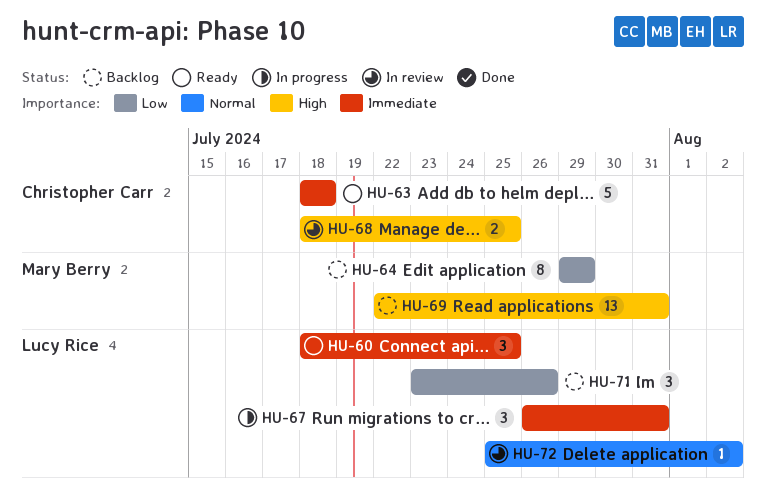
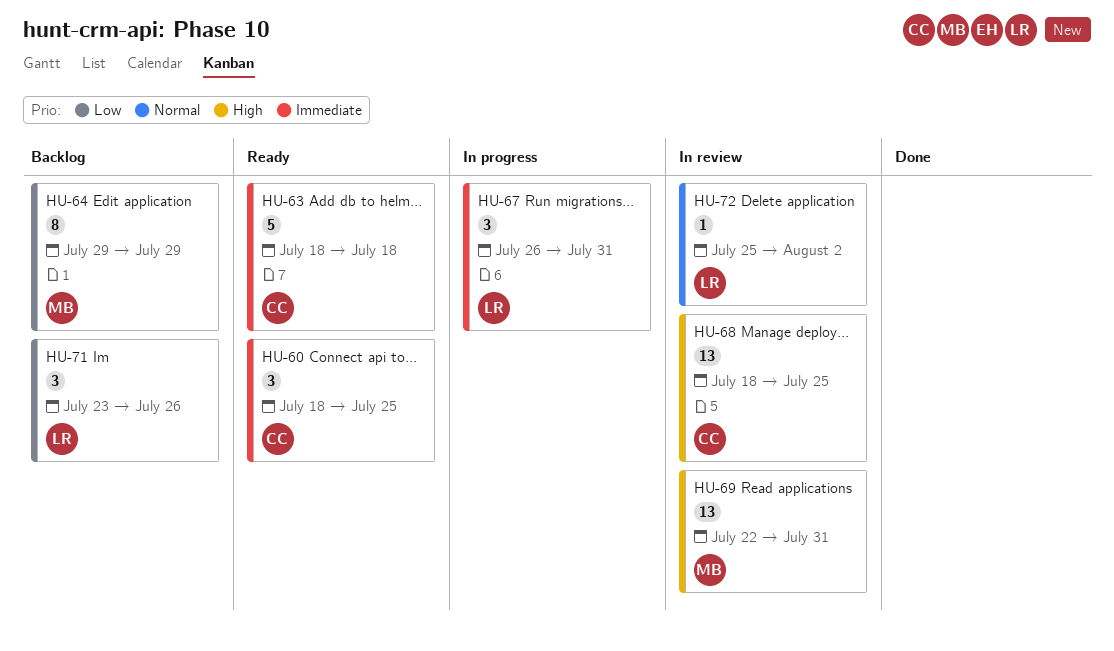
HU-60, owner: Lucy Rice -> Christopher Carr
HU-68, estimate: 2 -> 13
HU-69, status: Backlog -> In review

